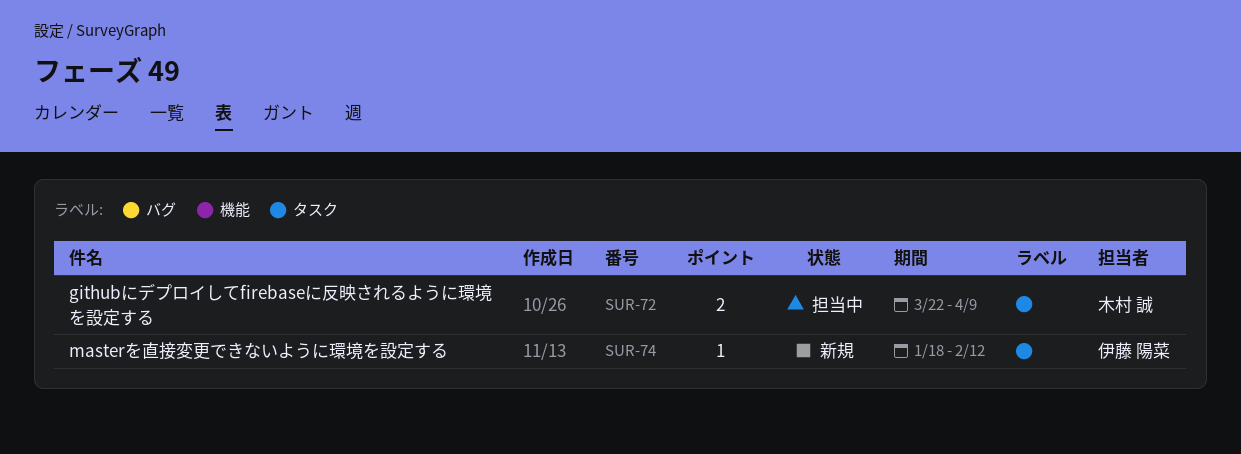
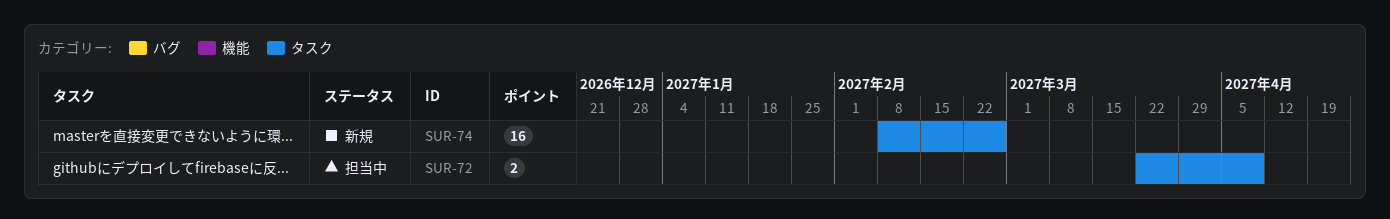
SUR-74, estimate: 1 -> 16
SUR-74, start: Jan 18 -> Feb 8
SUR-74, due: Feb 12 -> Feb 26

